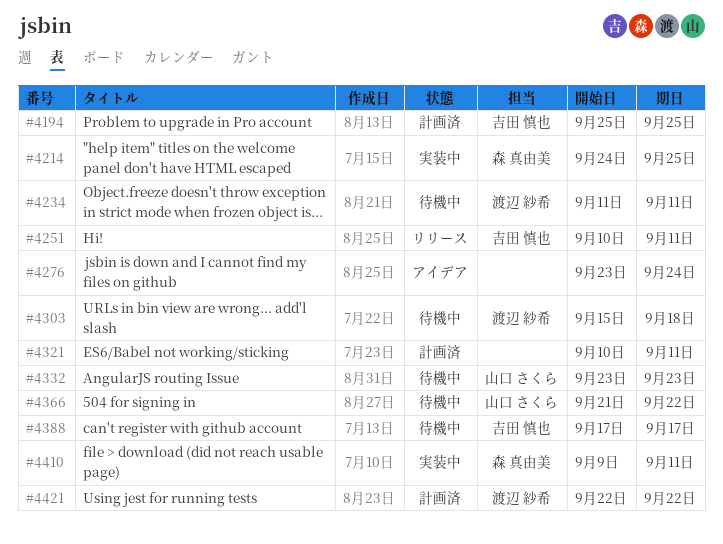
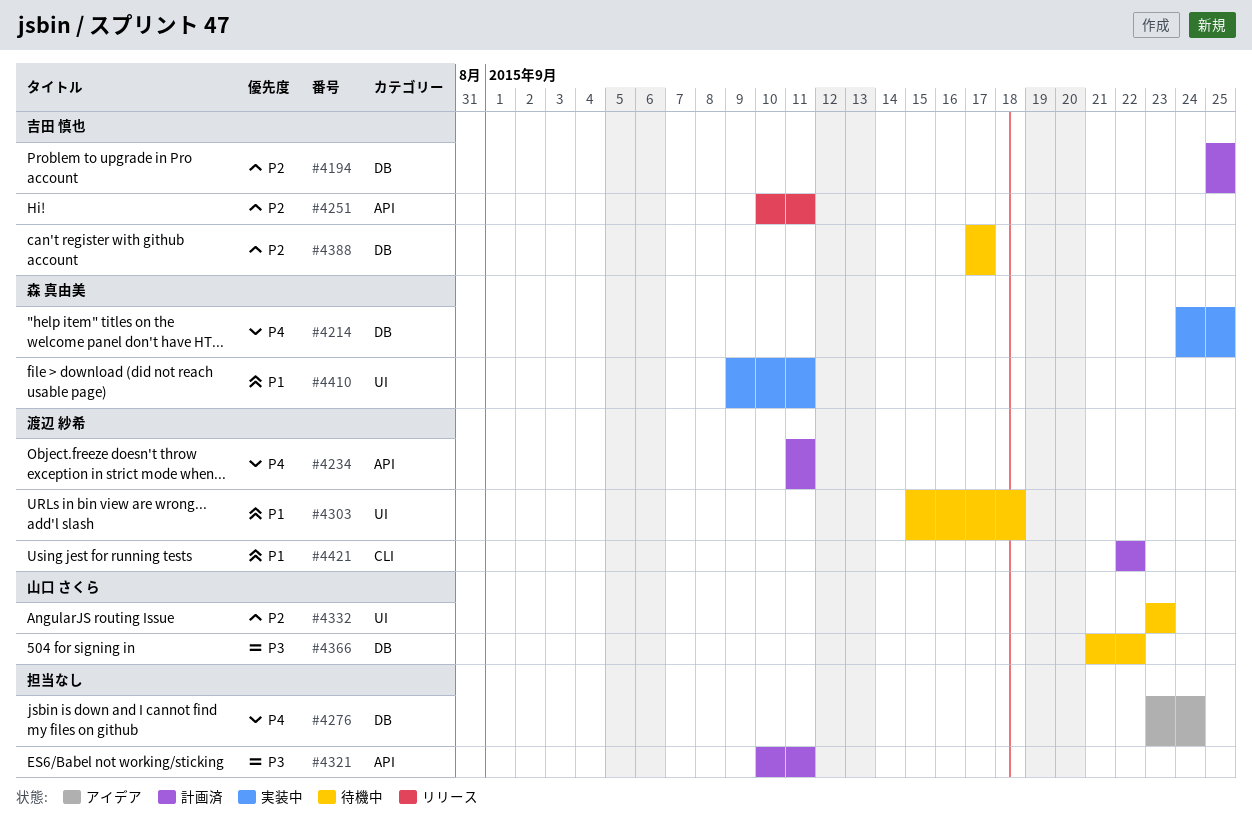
#4234, status: 待機中 -> 計画済

